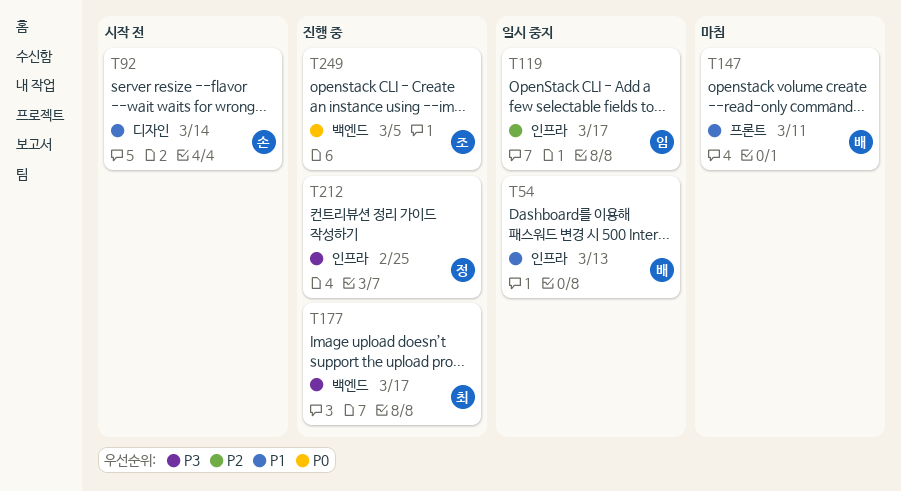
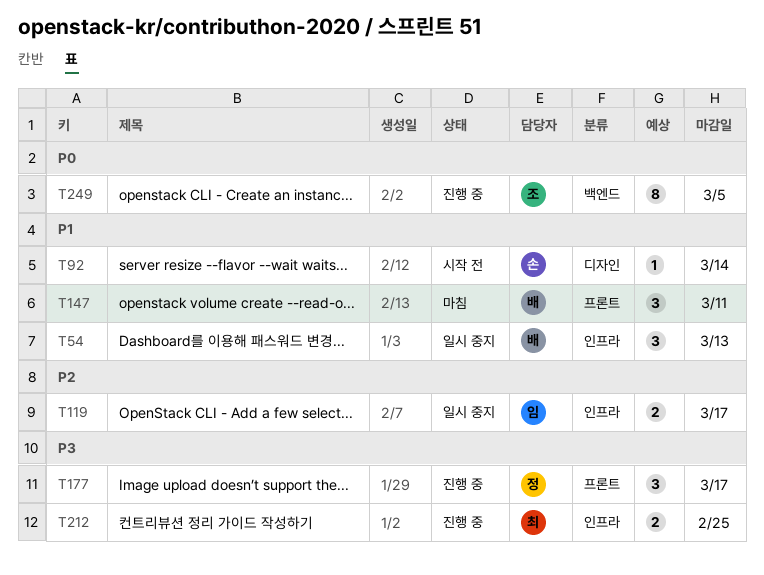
T177, owner: 최 -> 정
T177, label: 백엔드 -> 프론트
T212, owner: 정 -> 최

